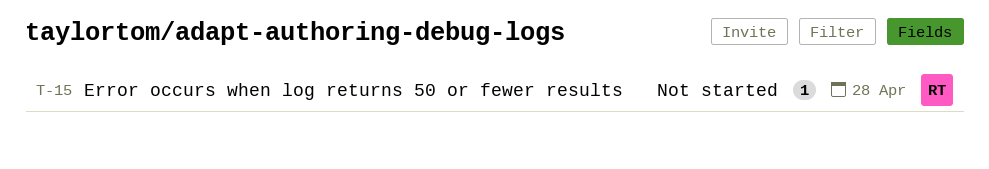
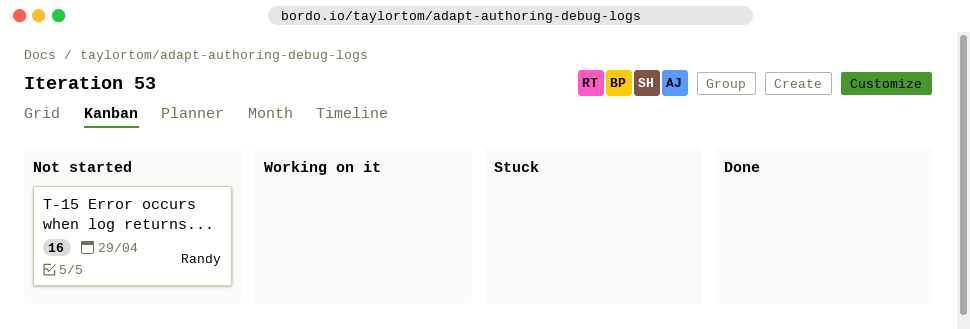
T-15, estimate: 1 -> 16
T-15, due: Apr 28 -> Apr 29

